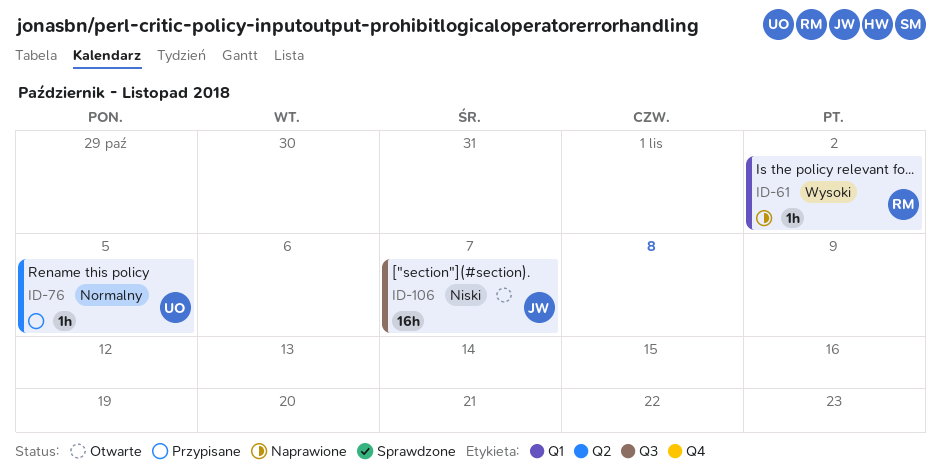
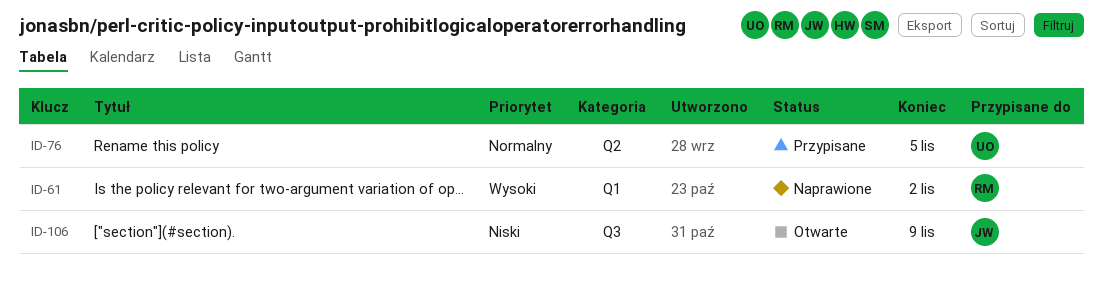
ID-106, due: Nov 7 -> Nov 9

